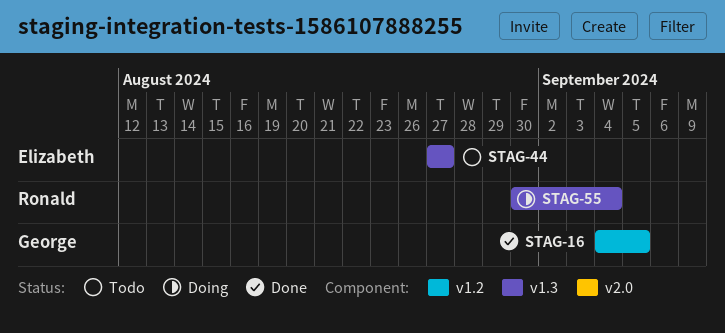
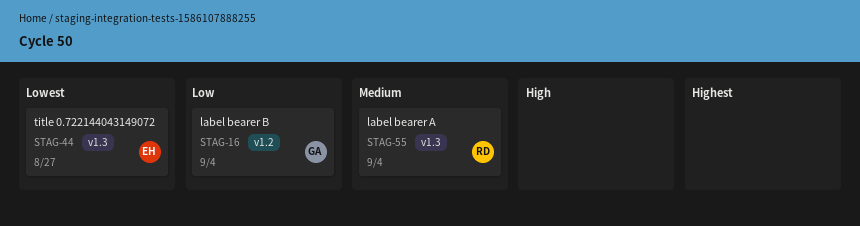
STAG-16, due: Sep 5 -> Sep 4

